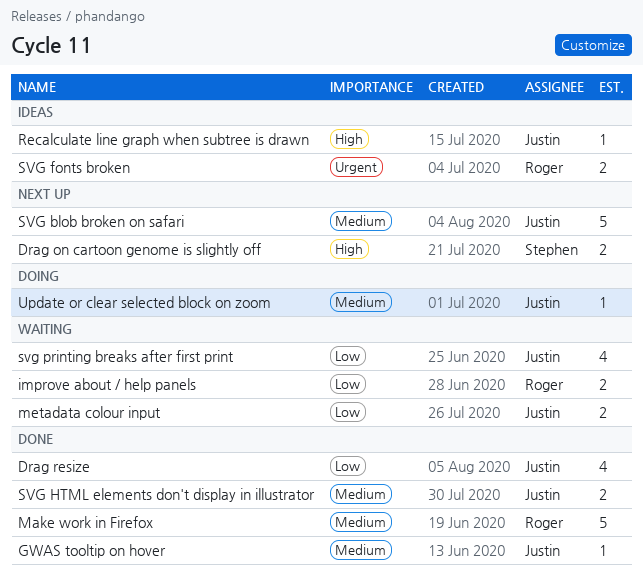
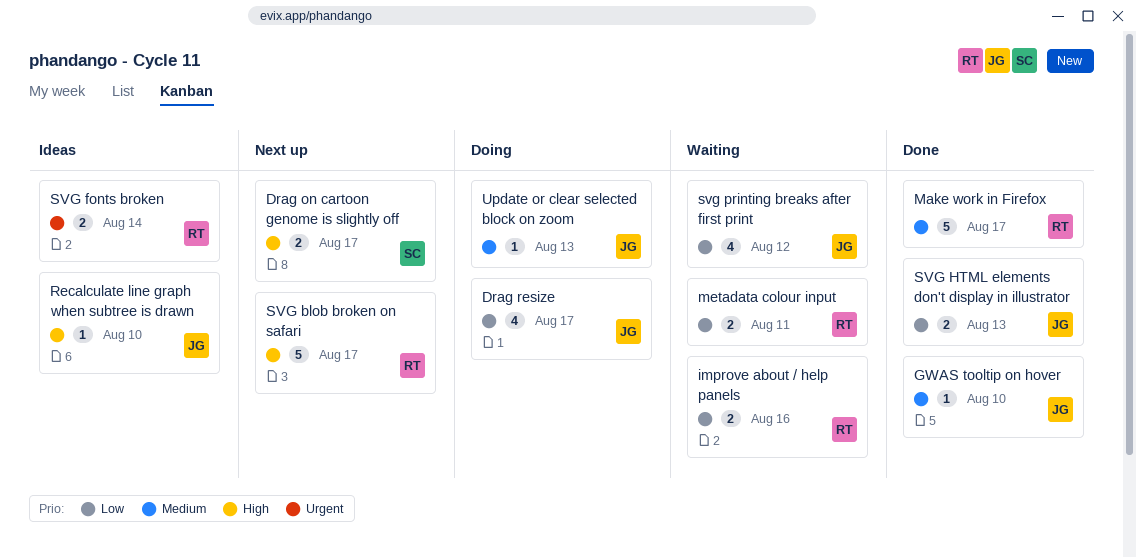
Drag resize, status: Done -> Doing
metadata colour input, owner: Justin -> Roger
SVG blob broken on safari, owner: Justin -> Roger
SVG blob broken on safari, priority: Medium -> High
SVG HTML elements don't display in illustrator, priority: Medium -> Low

